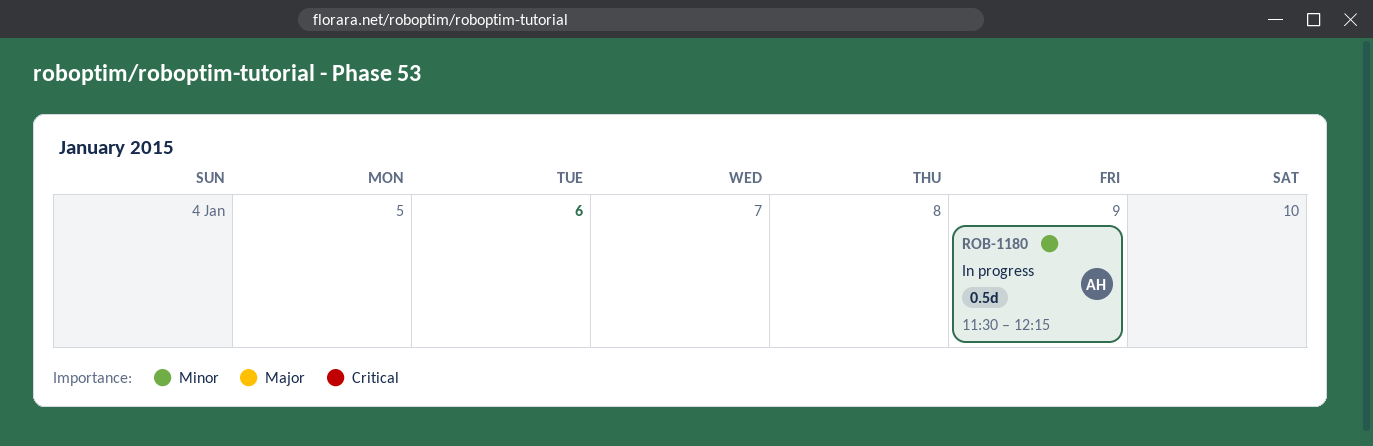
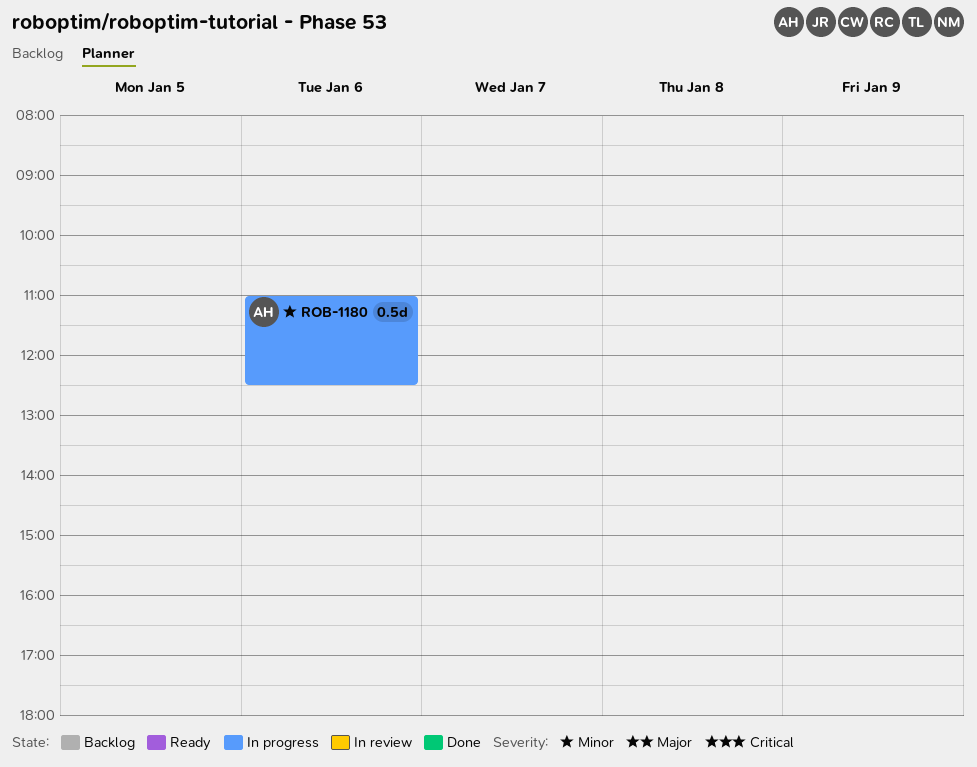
ROB-1180, day: Jan 9 -> Jan 6
ROB-1180, begins: 11:30 -> 11:00
ROB-1180, ends: 12:15 -> 12:30

